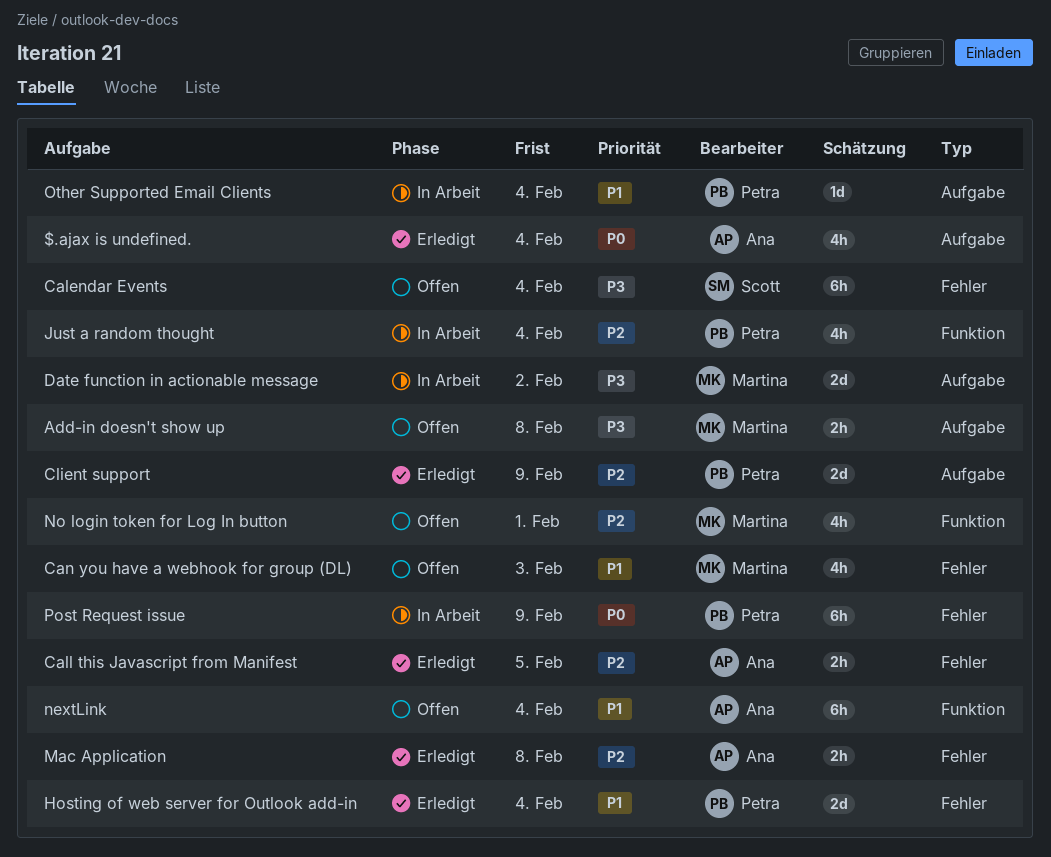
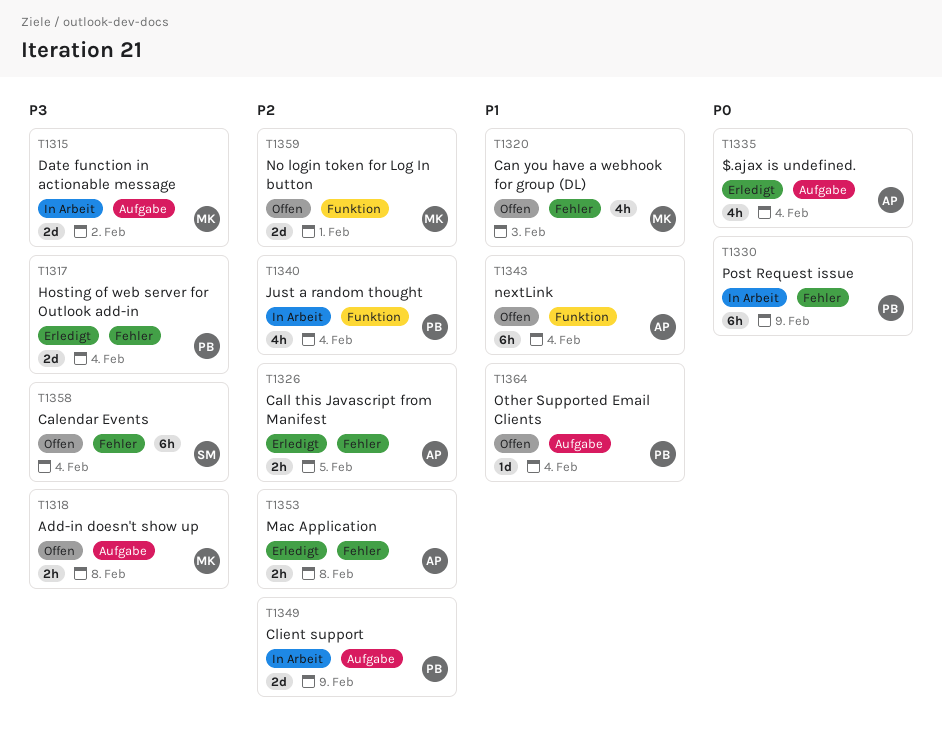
Client support, status: Erledigt -> In Arbeit
Hosting of web server for Outlook add-in, priority: P1 -> P3
No login token for Log In button, estimate: 4h -> 2d
Other Supported Email Clients, status: In Arbeit -> Offen

